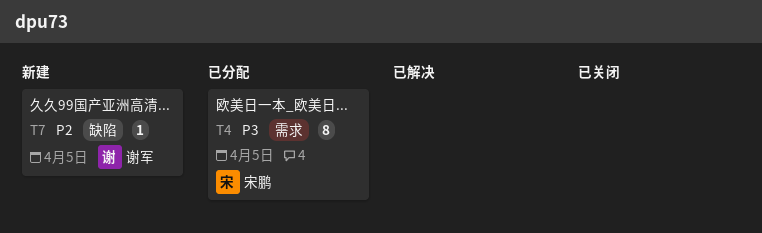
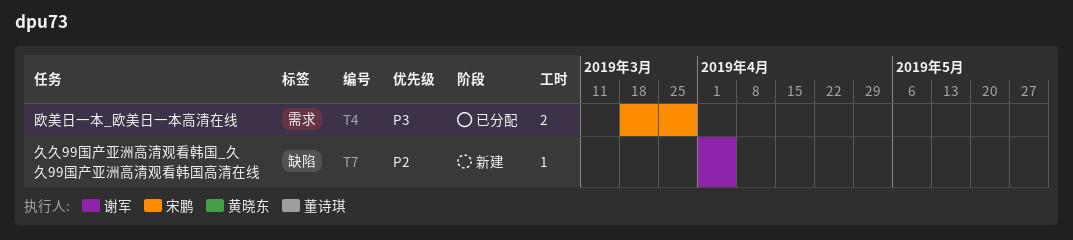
T4, estimate: 8 -> 2
T4, due: Apr 5 -> Mar 29

